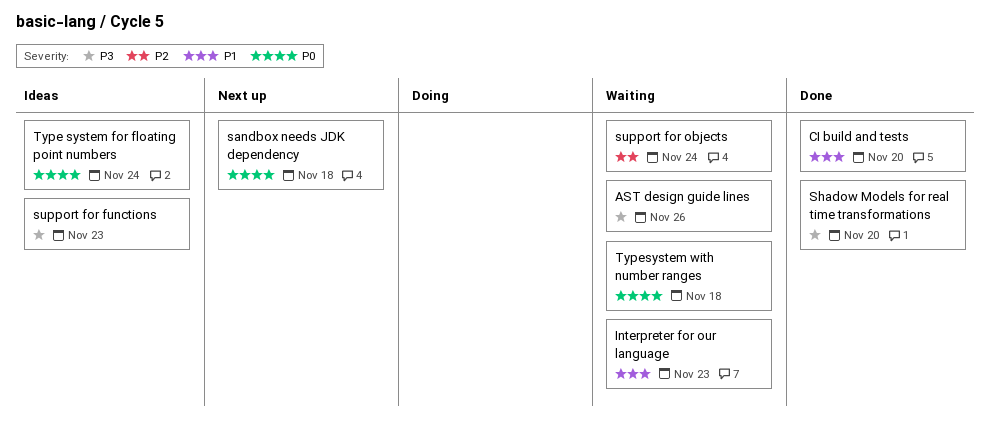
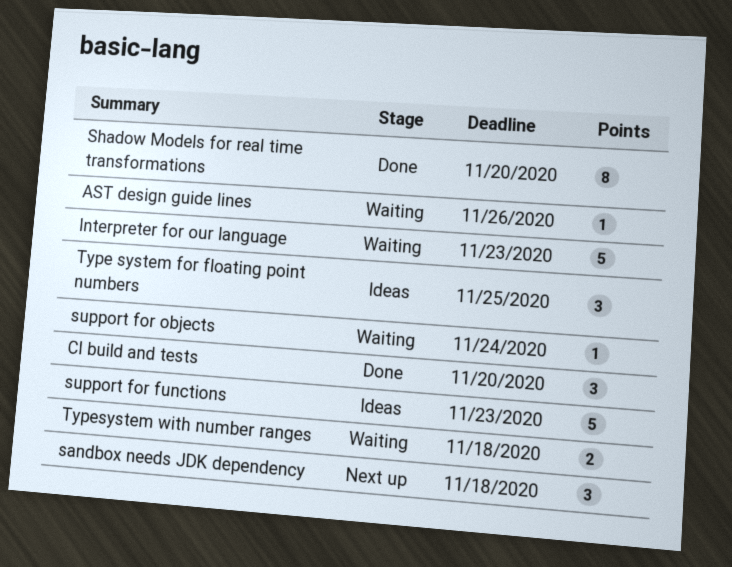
Type system for floating point numbers, due: Nov 24 -> Nov 25

